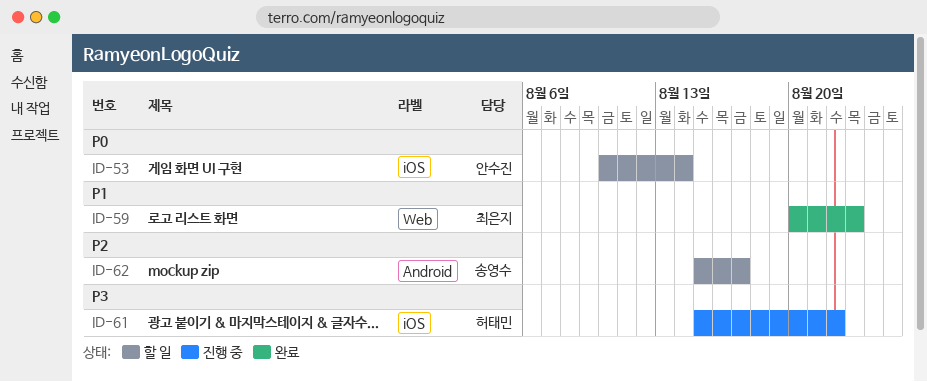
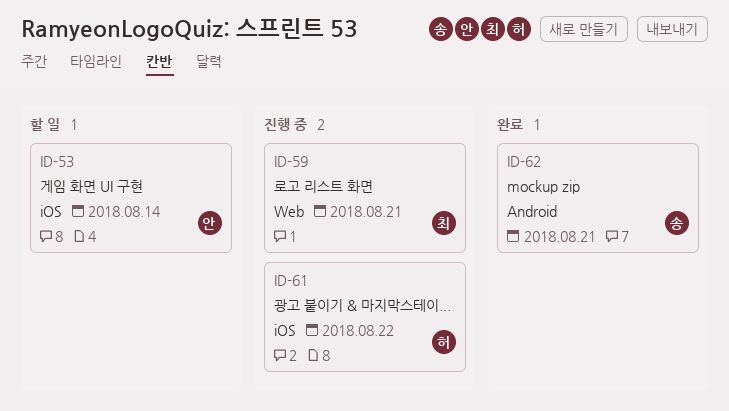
ID-59, status: 완료 -> 진행 중
ID-59, due: Aug 23 -> Aug 21
ID-62, status: 할 일 -> 완료
ID-62, due: Aug 17 -> Aug 21

